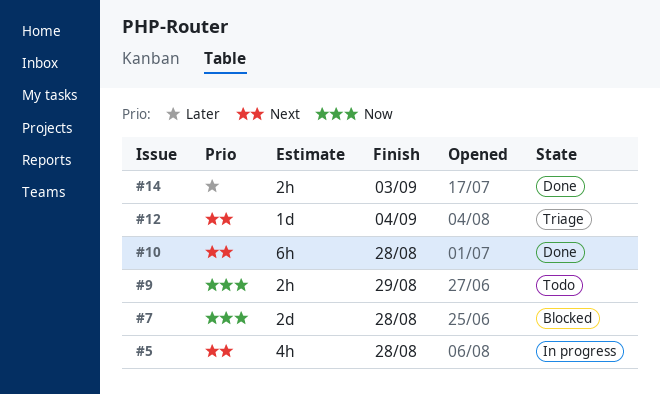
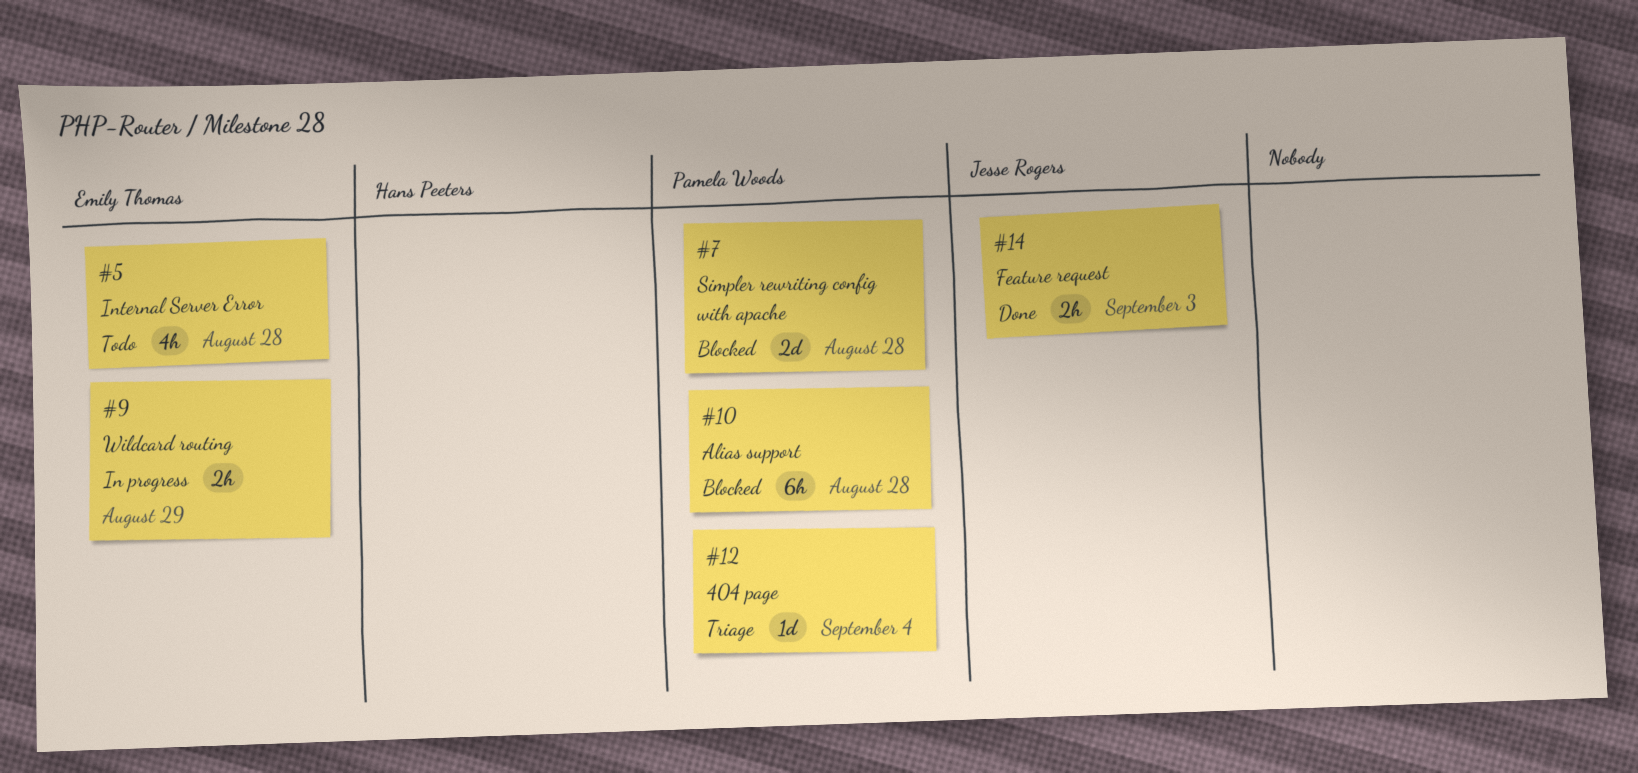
#5, status: In progress -> Todo
#9, status: Todo -> In progress
#10, status: Done -> Blocked

